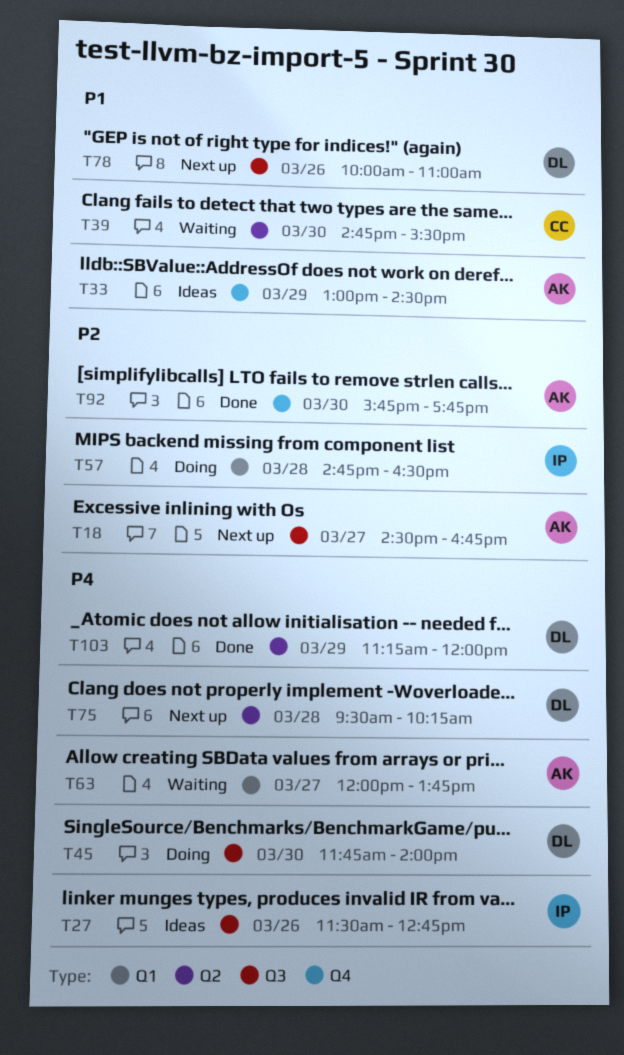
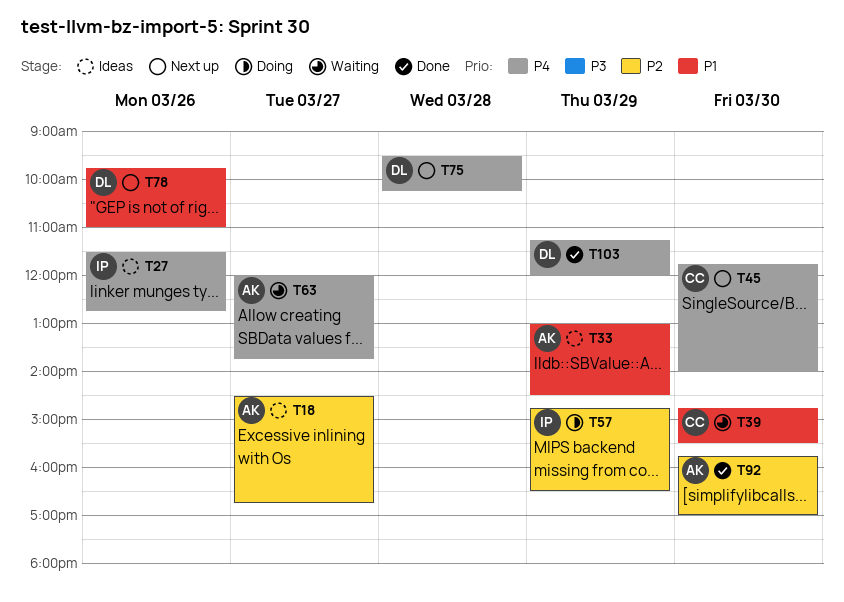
T18, status: Next up -> Ideas
T45, status: Doing -> Next up
T45, owner: DL -> CC
T57, day: Mar 28 -> Mar 29
T78, begins: 10:00 -> 09:45
T92, ends: 17:45 -> 17:00

